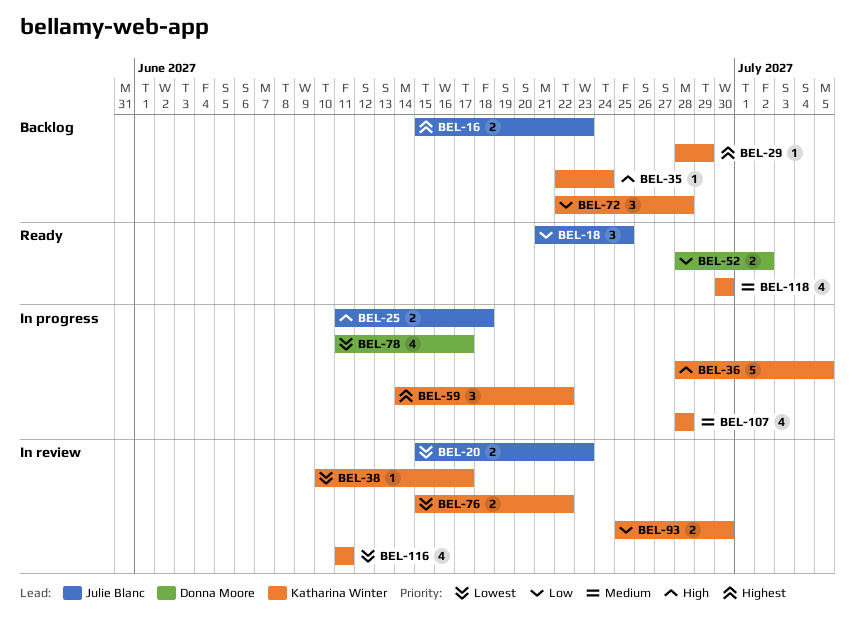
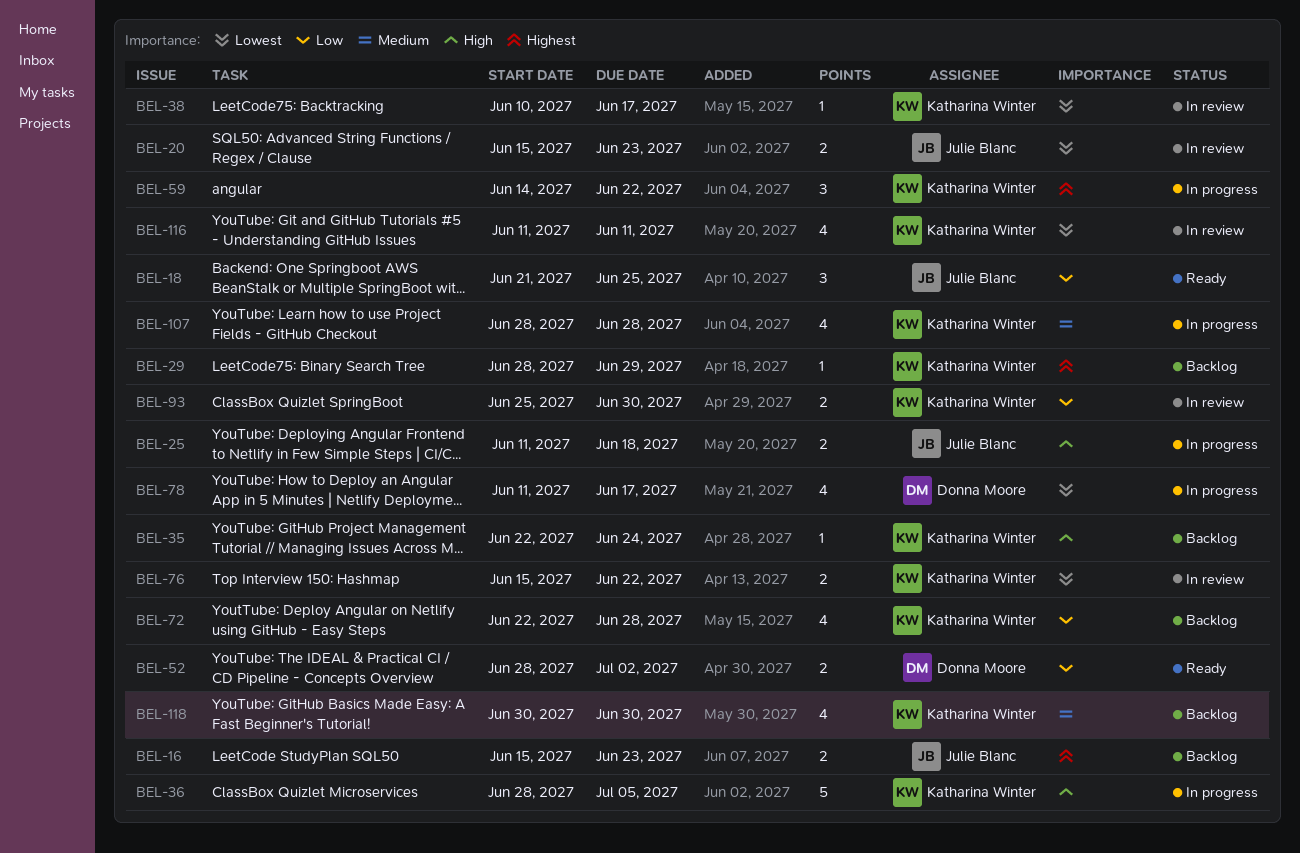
BEL-72, estimate: 3 -> 4
BEL-118, status: Ready -> Backlog

